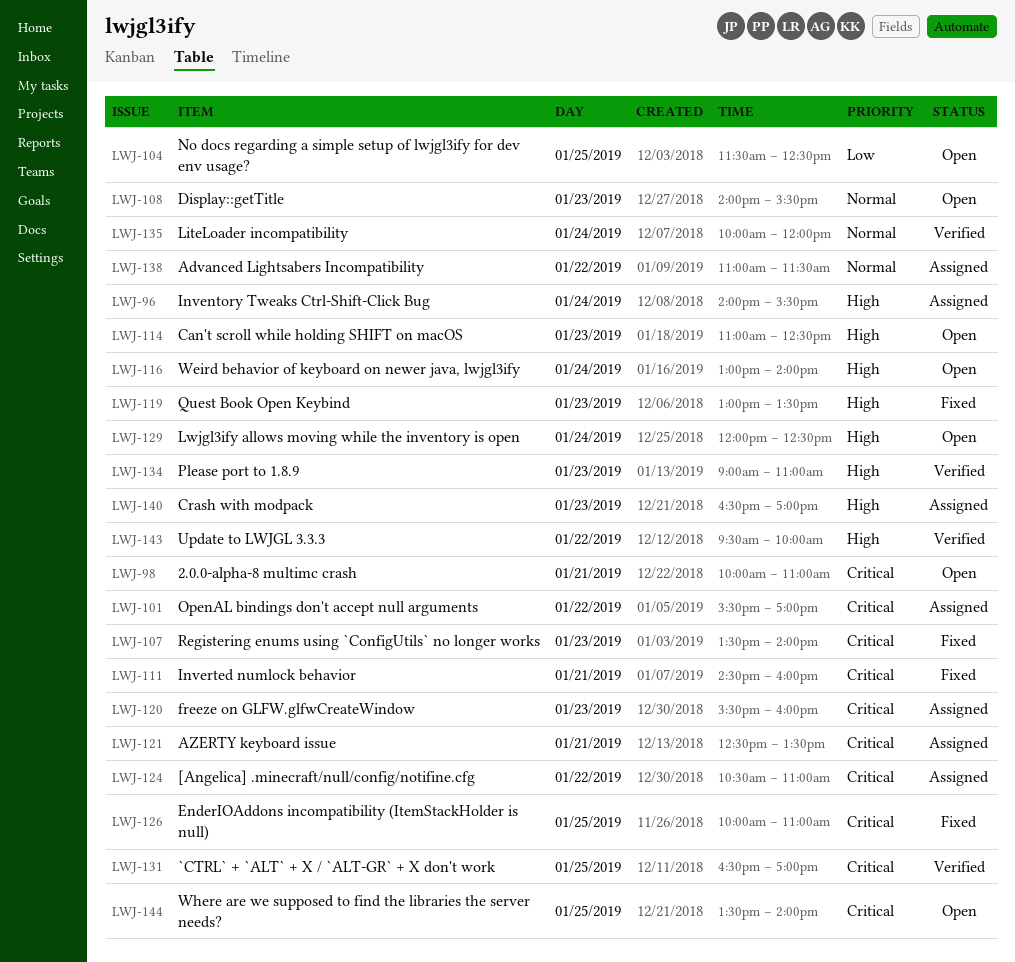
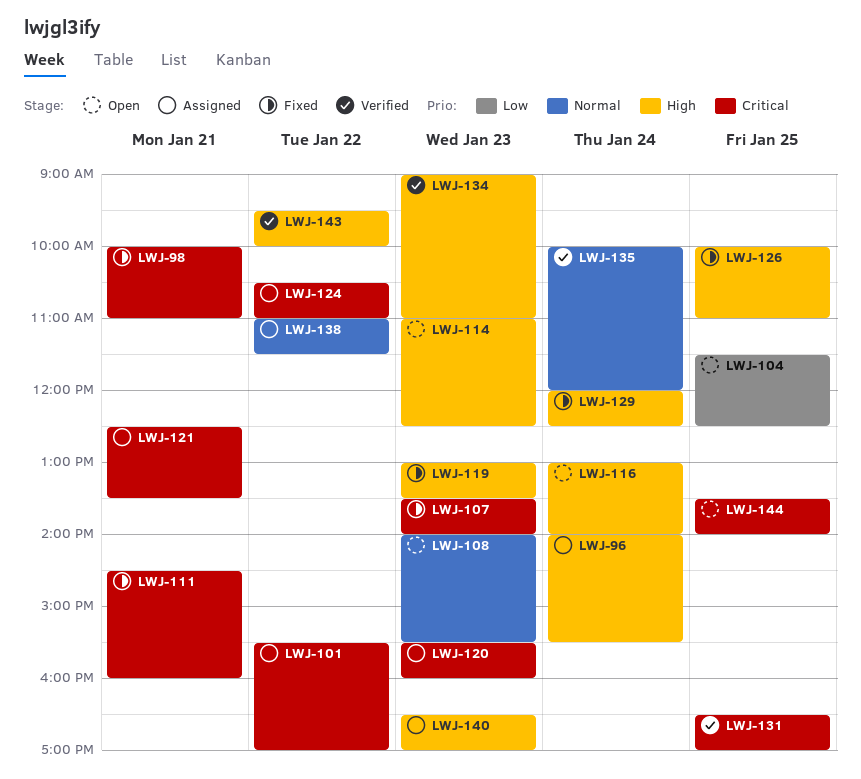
LWJ-98, status: Open -> Fixed
LWJ-126, priority: Critical -> High
LWJ-129, status: Open -> Fixed

